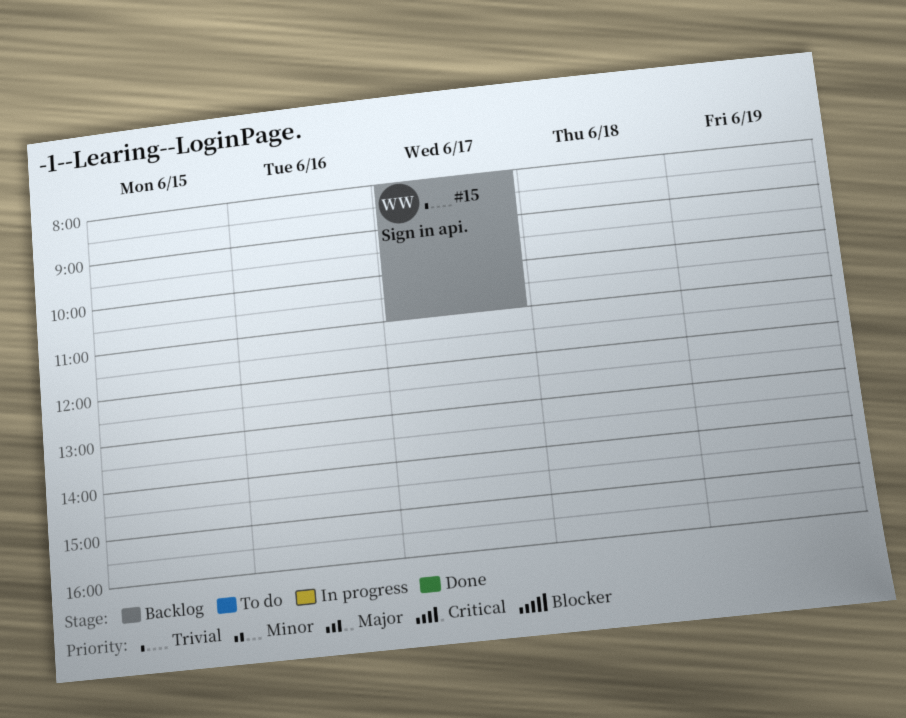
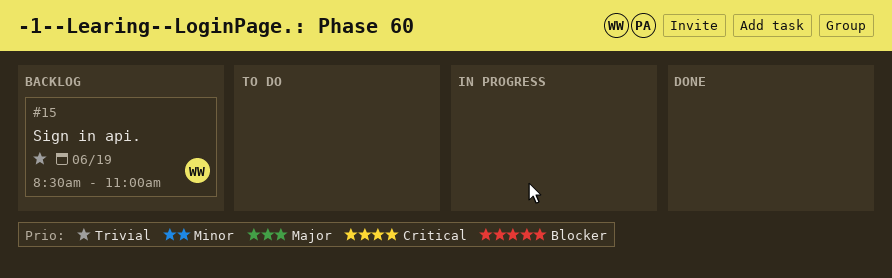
#15, day: Jun 17 -> Jun 19
#15, begins: 08:00 -> 08:30

